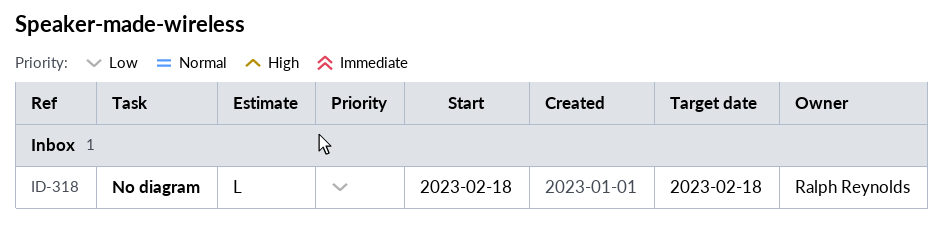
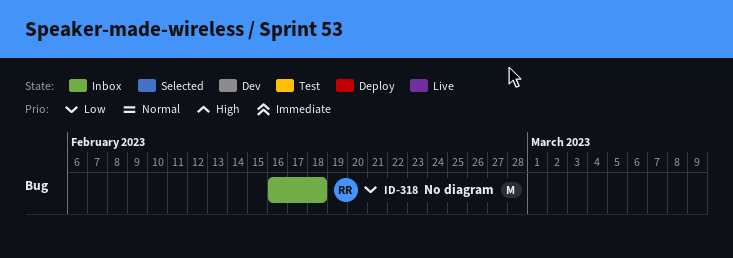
ID-318, estimate: L -> M
ID-318, start: Feb 18 -> Feb 16

